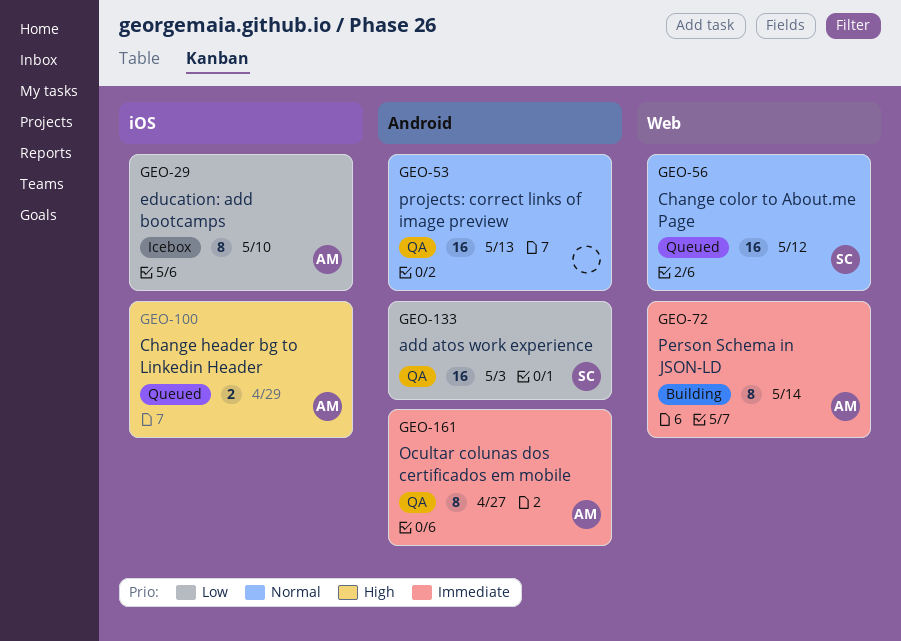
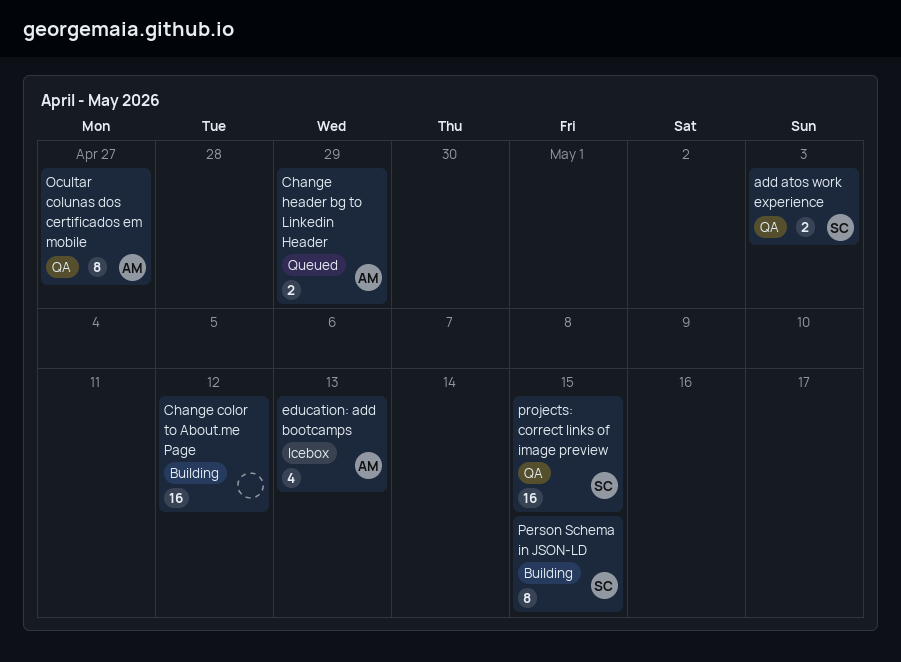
add atos work experience, estimate: 16 -> 2
Change color to About.me Page, status: Queued -> Building
Change color to About.me Page, owner: SC -> none
education: add bootcamps, estimate: 8 -> 4
education: add bootcamps, due: May 10 -> May 13
Person Schema in JSON-LD, owner: AM -> SC
Person Schema in JSON-LD, due: May 14 -> May 15
projects: correct links of image preview, owner: none -> SC
projects: correct links of image preview, due: May 13 -> May 15

